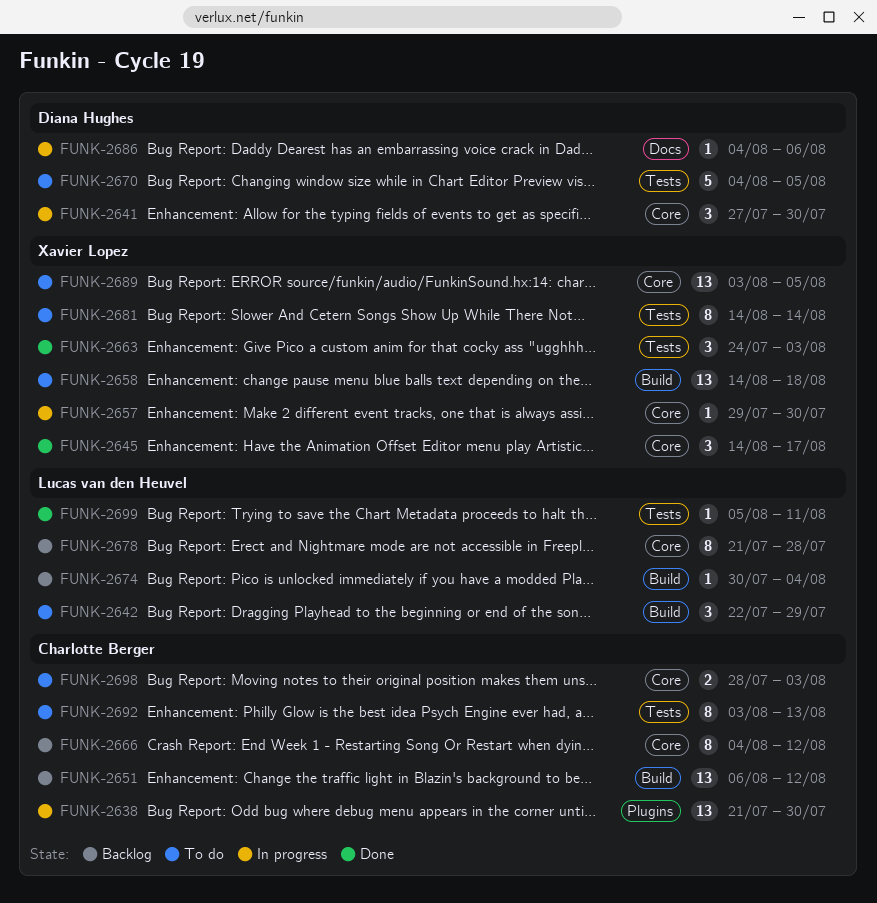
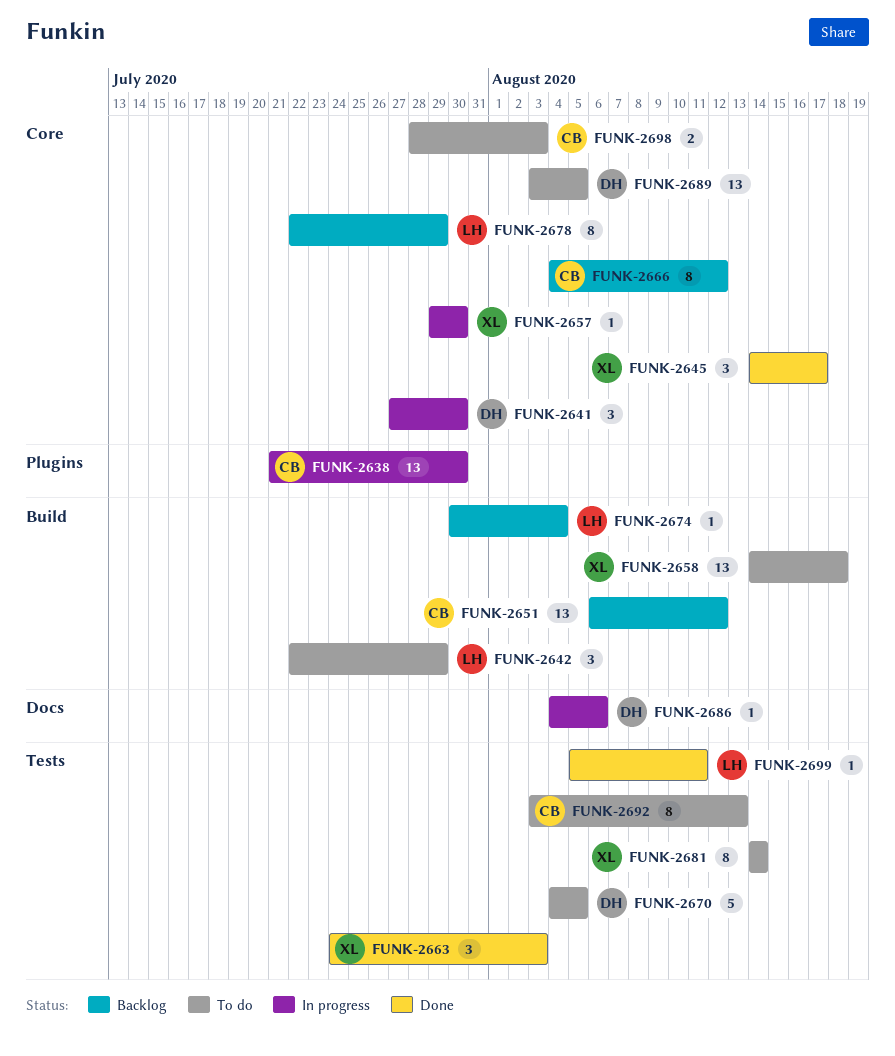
FUNK-2678, start: Jul 21 -> Jul 22
FUNK-2678, due: Jul 28 -> Jul 29
FUNK-2689, owner: Xavier Lopez -> Diana Hughes

